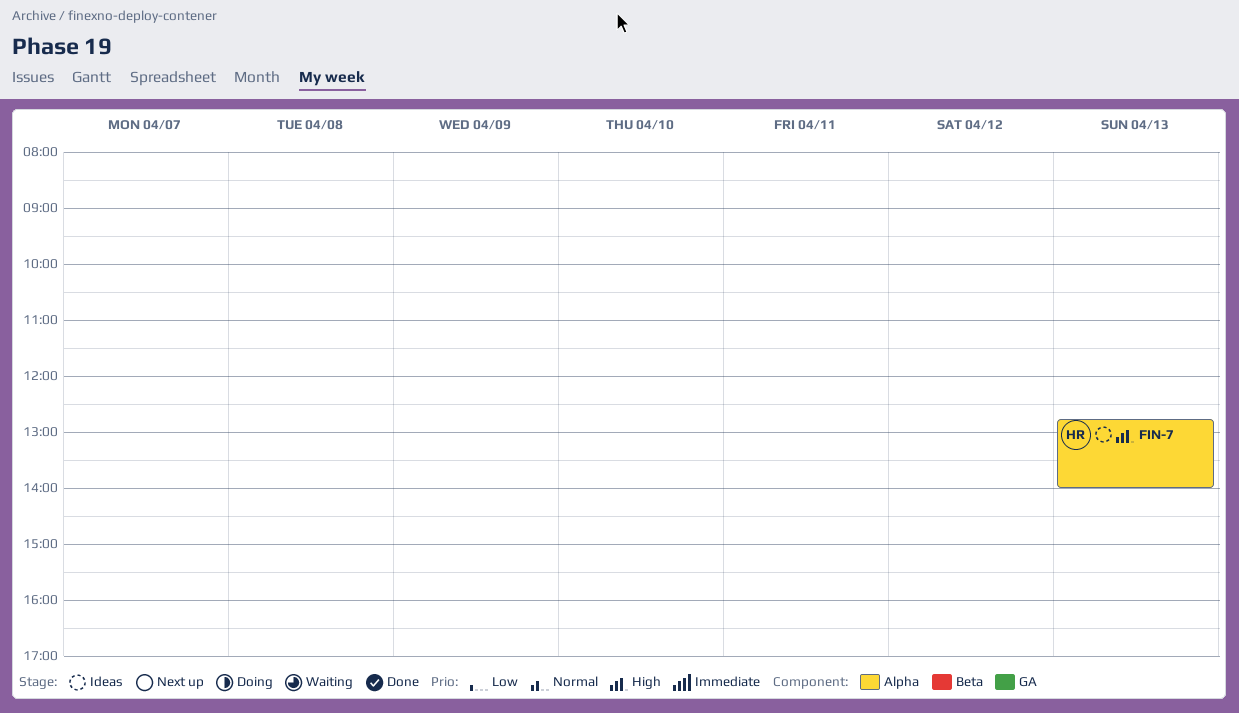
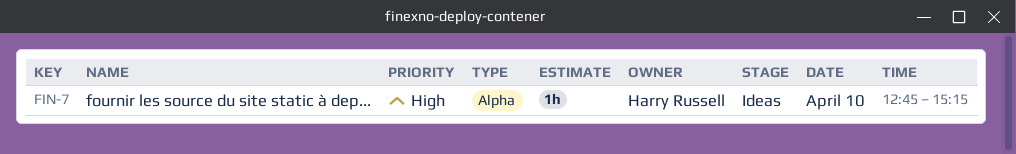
FIN-7, day: Apr 13 -> Apr 10
FIN-7, ends: 14:00 -> 15:15

